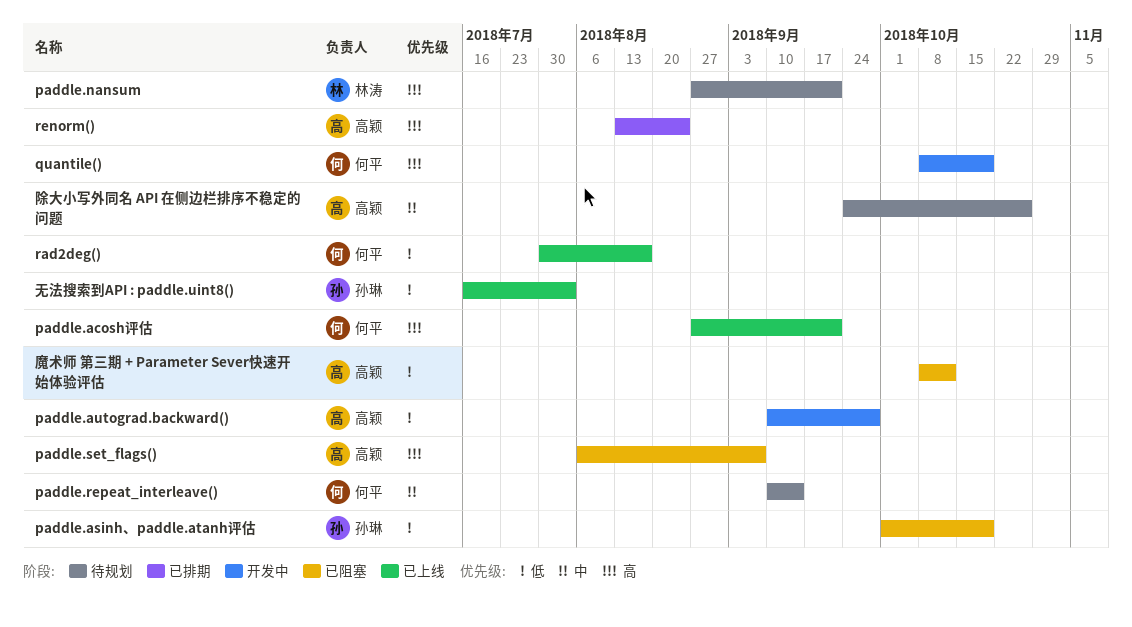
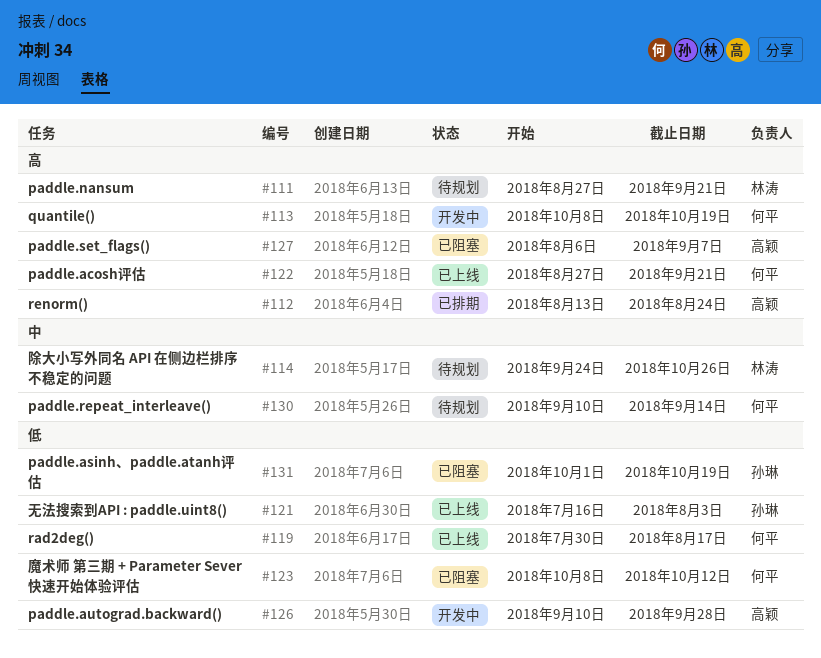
除大小写外同名 API 在侧边栏排序不稳定的问题, owner: 高颖 -> 林涛
魔术师 第三期 + Parameter Sever快速开始体验评估, owner: 高颖 -> 何平

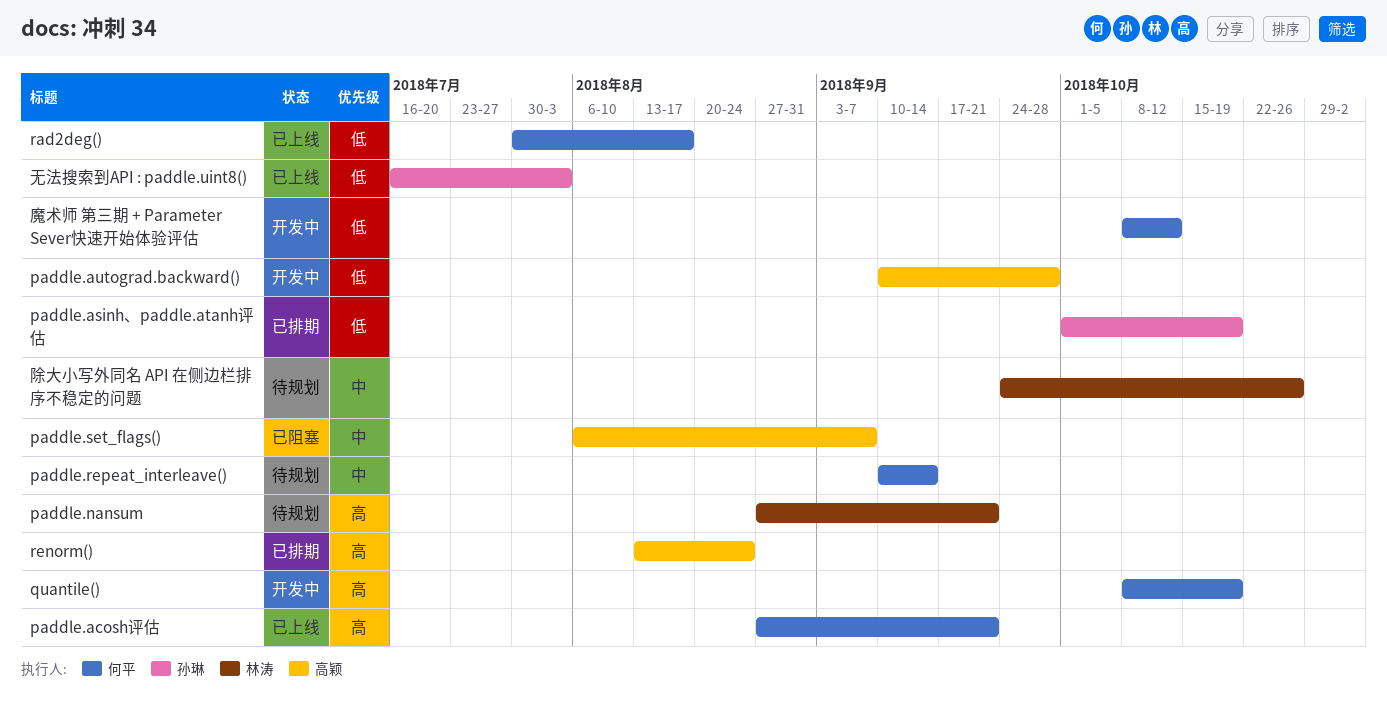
paddle.asinh、paddle.atanh评估, status: 已阻塞 -> 已排期
paddle.set_flags(), priority: 高 -> 中
魔术师 第三期 + Parameter Sever快速开始体验评估, status: 已阻塞 -> 开发中

